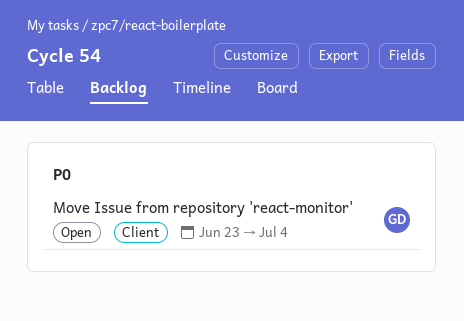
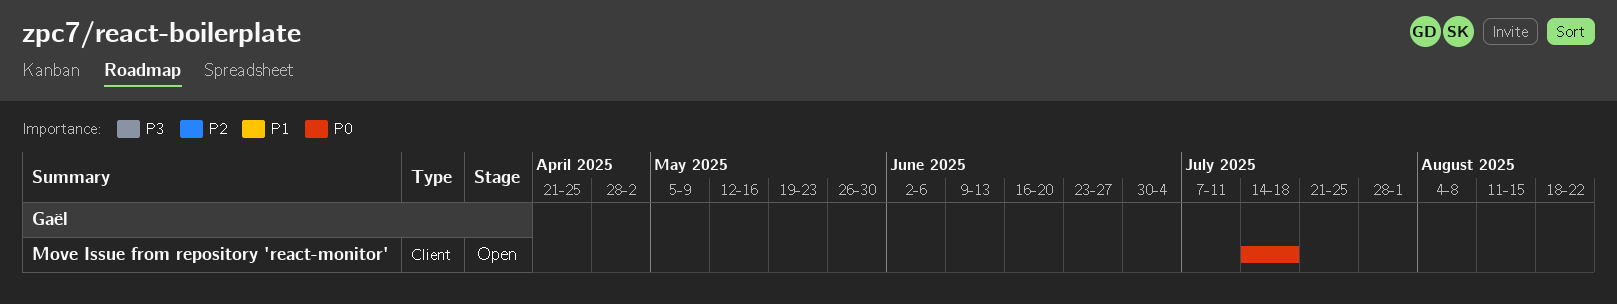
Move Issue from repository 'react-monitor', start: Jun 23 -> Jul 14
Move Issue from repository 'react-monitor', due: Jul 4 -> Jul 18

